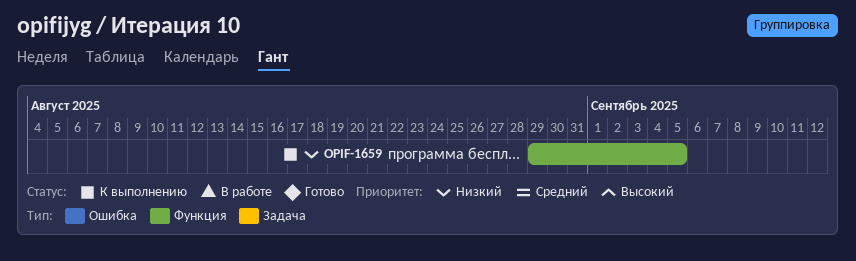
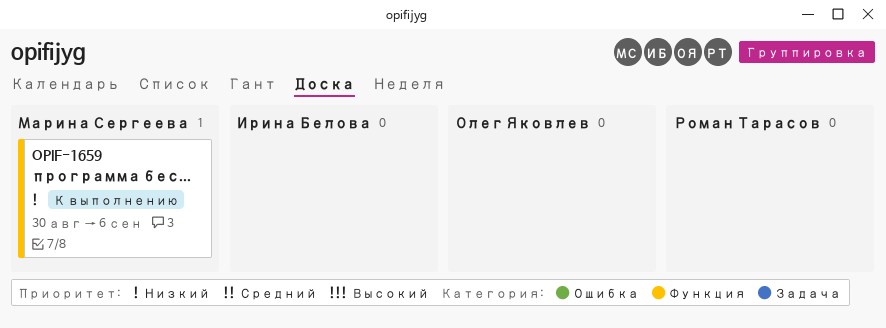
OPIF-1659, start: Aug 29 -> Aug 30
OPIF-1659, due: Sep 5 -> Sep 6

